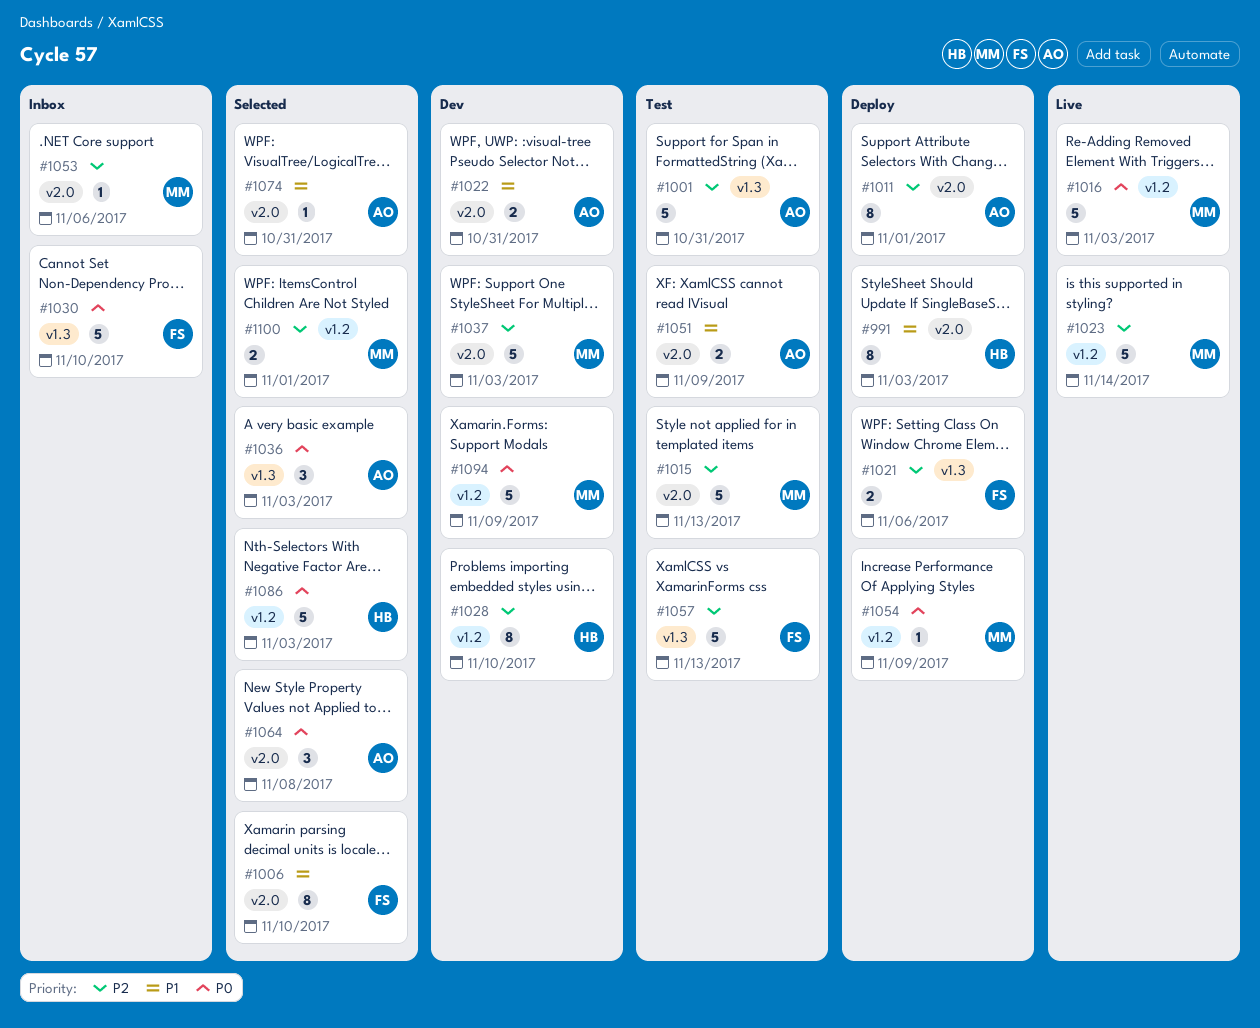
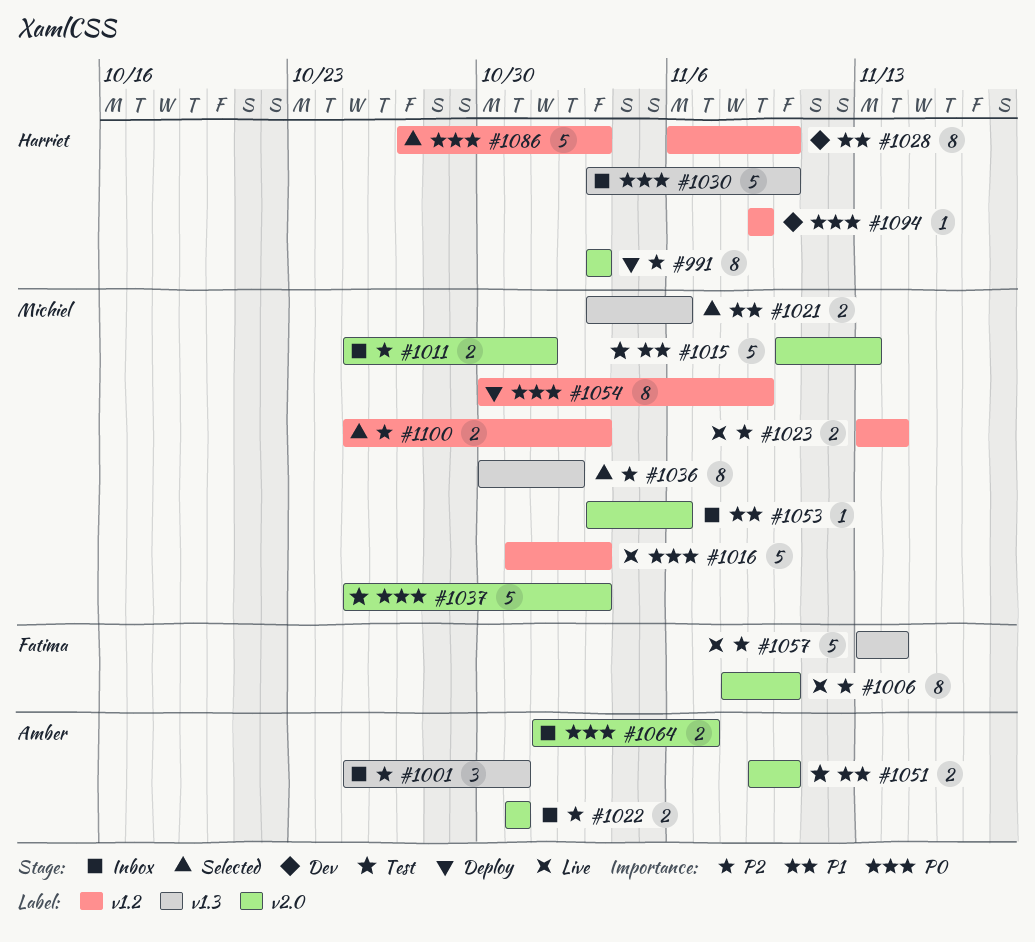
#991, priority: P1 -> P2
#1001, status: Test -> Inbox
#1001, estimate: 5 -> 3
#1006, status: Selected -> Live
#1006, priority: P1 -> P2
#1011, status: Deploy -> Inbox
#1011, owner: Amber -> Michiel
#1011, estimate: 8 -> 2
#1015, priority: P2 -> P1
#1021, status: Deploy -> Selected
#1021, owner: Fatima -> Michiel
#1021, priority: P2 -> P1
#1022, status: Dev -> Inbox
#1022, priority: P1 -> P2
#1023, estimate: 5 -> 2
#1028, priority: P2 -> P1
#1030, owner: Fatima -> Harriet
#1036, owner: Amber -> Michiel
#1036, priority: P0 -> P2
#1036, estimate: 3 -> 8
#1036, due: Nov 3 -> Nov 2
#1037, status: Dev -> Test
#1037, priority: P2 -> P0
#1051, due: Nov 9 -> Nov 10
#1053, priority: P2 -> P1
#1054, estimate: 1 -> 8
#1057, status: Test -> Live
#1057, due: Nov 13 -> Nov 14
#1064, status: Selected -> Inbox
#1064, estimate: 3 -> 2
#1064, due: Nov 8 -> Nov 7
#1074: present -> none
#1094, owner: Michiel -> Harriet
#1094, estimate: 5 -> 1
#1100, due: Nov 1 -> Nov 3

